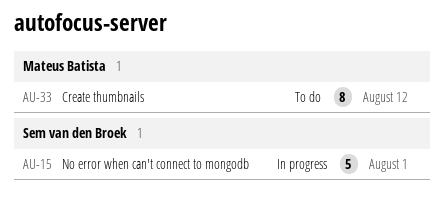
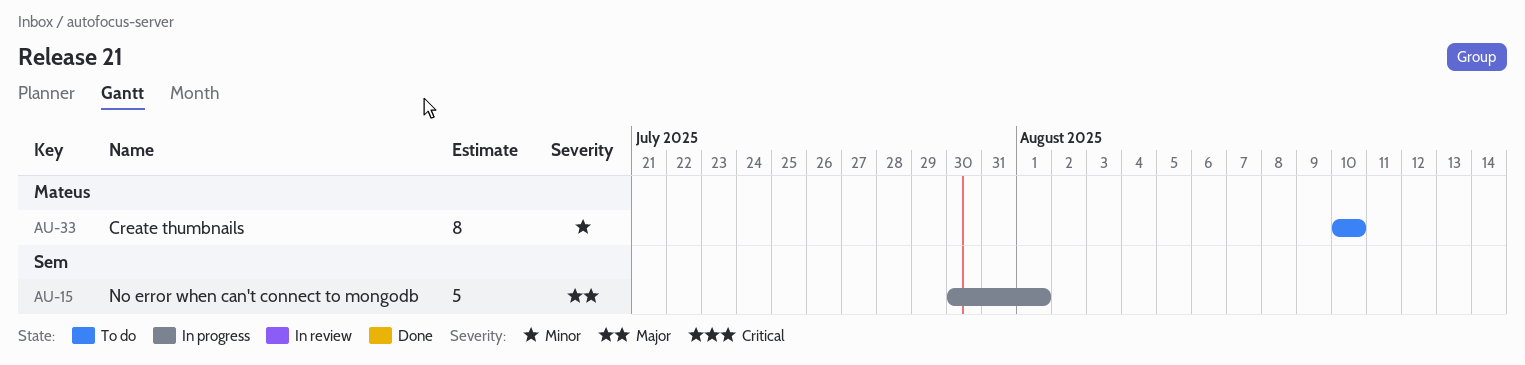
AU-33, due: Aug 12 -> Aug 10

